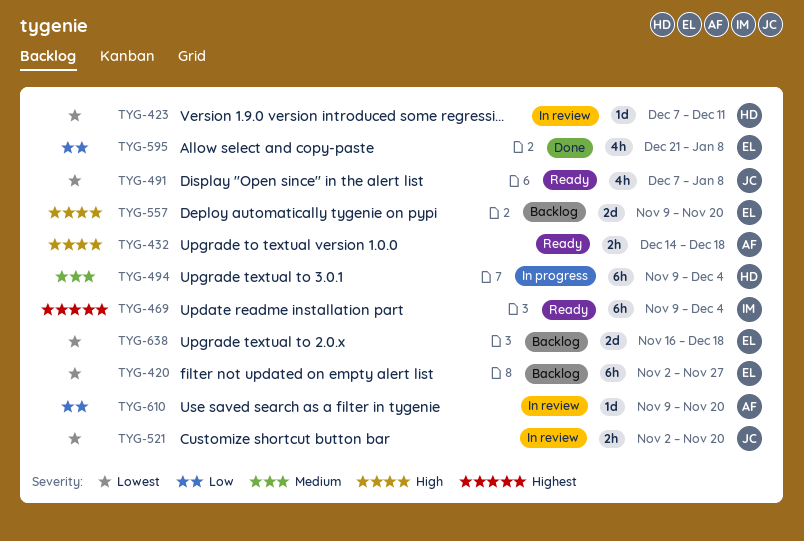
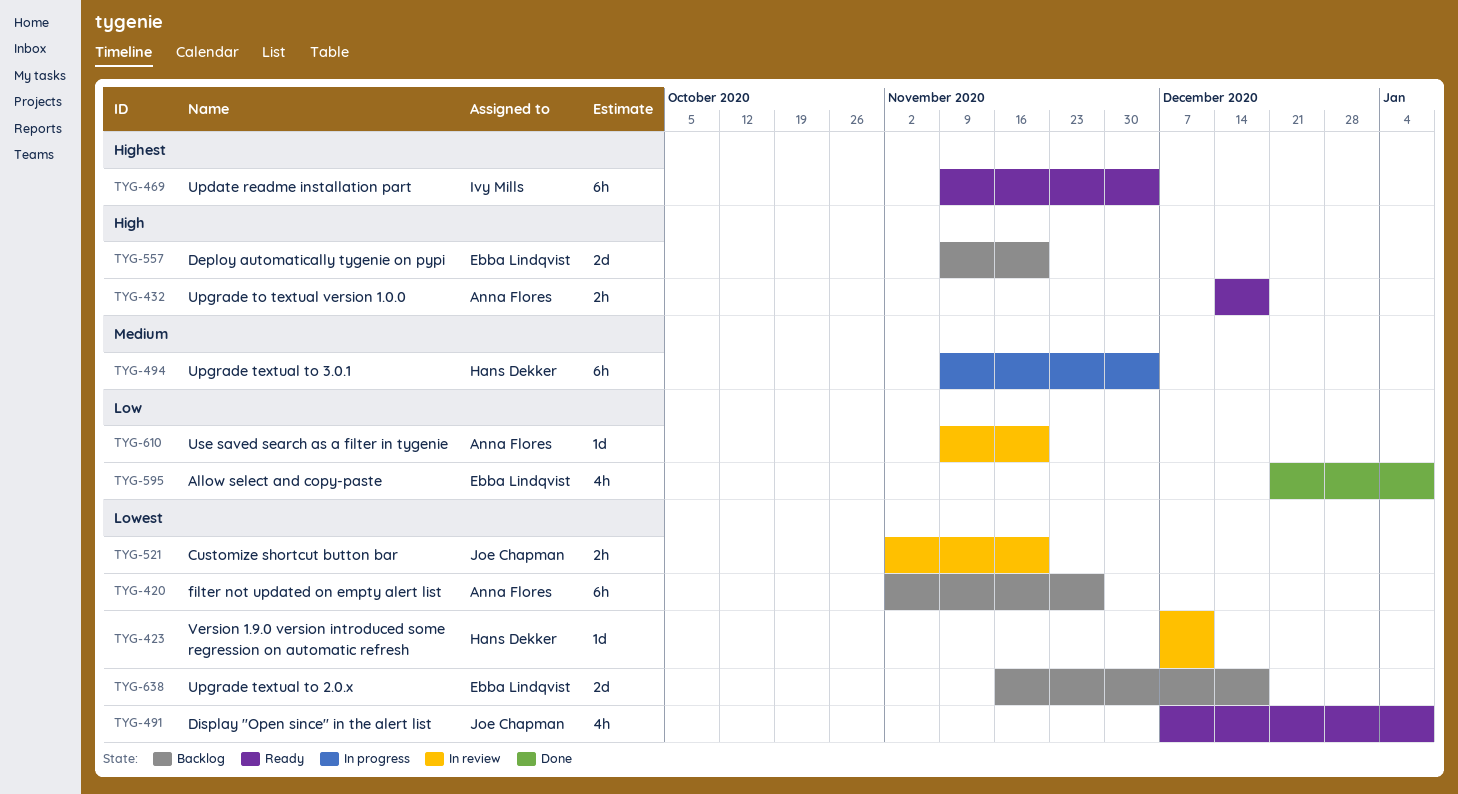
TYG-420, owner: Ebba Lindqvist -> Anna Flores

